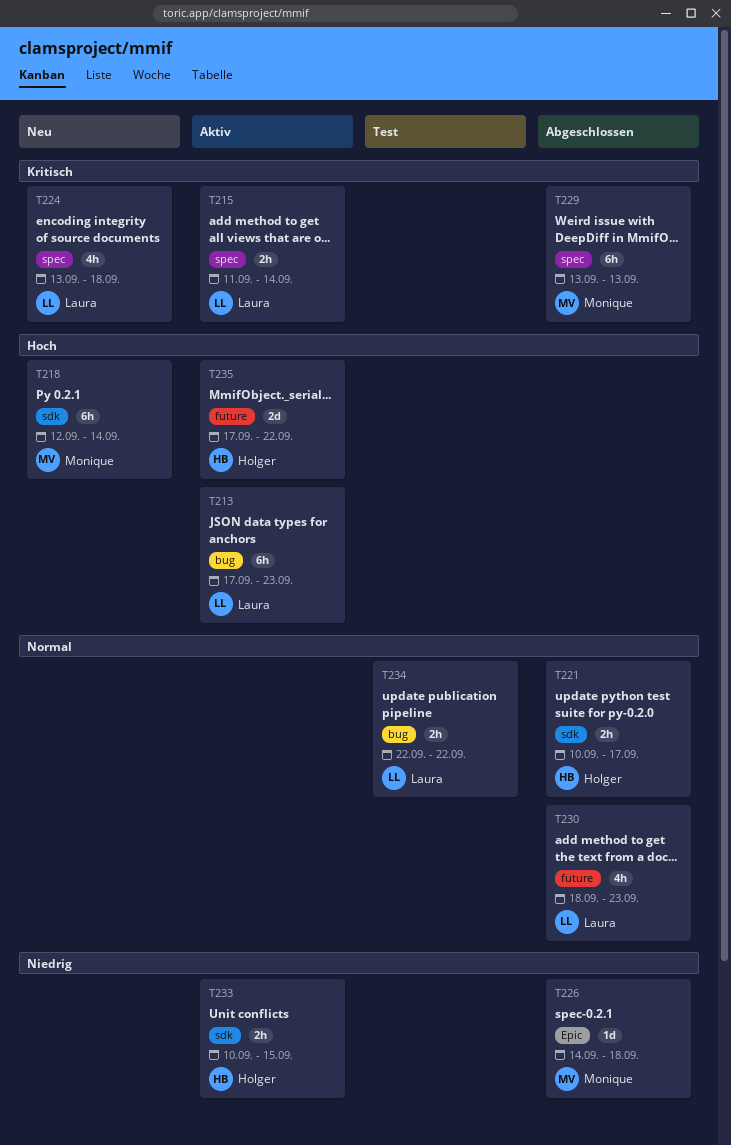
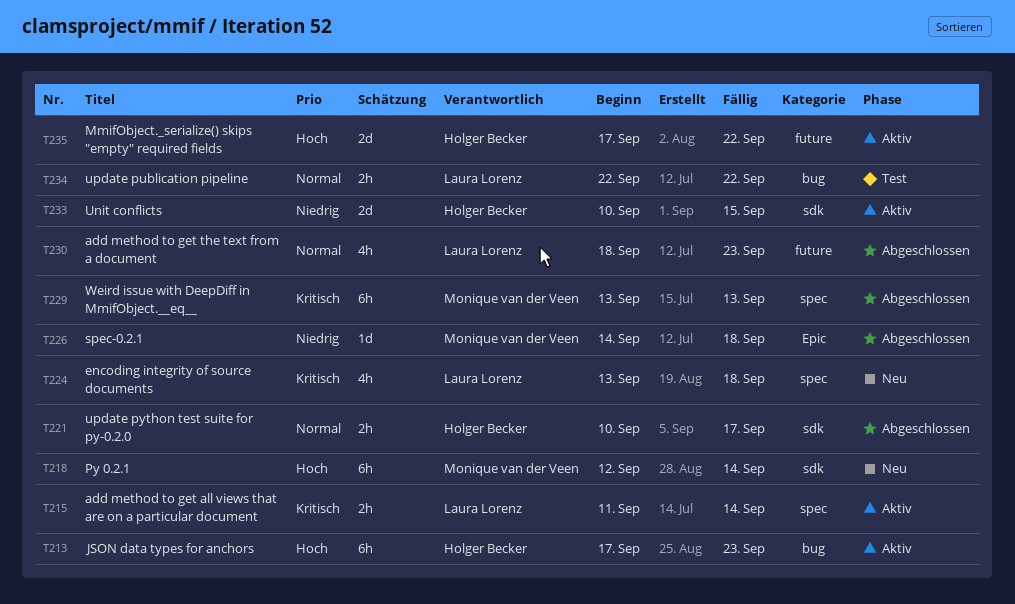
T213, owner: Laura Lorenz -> Holger Becker
T233, estimate: 2h -> 2d

